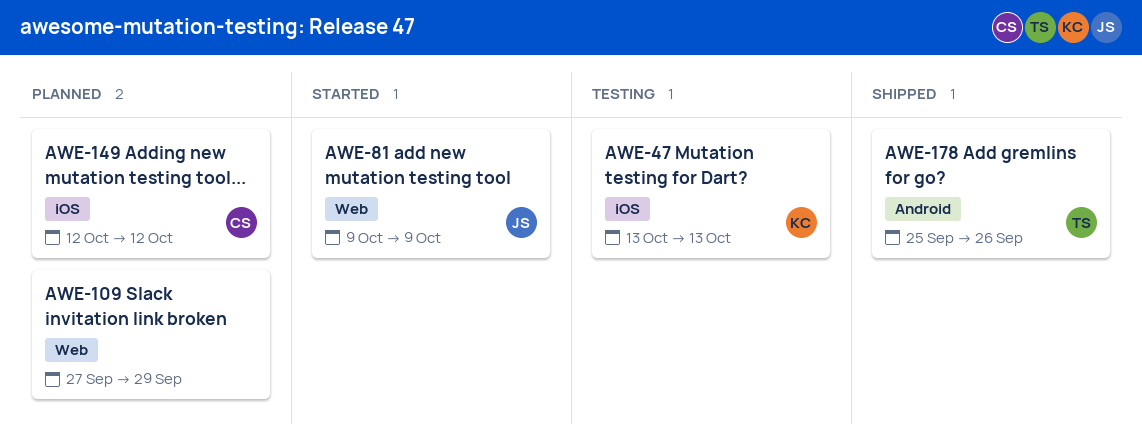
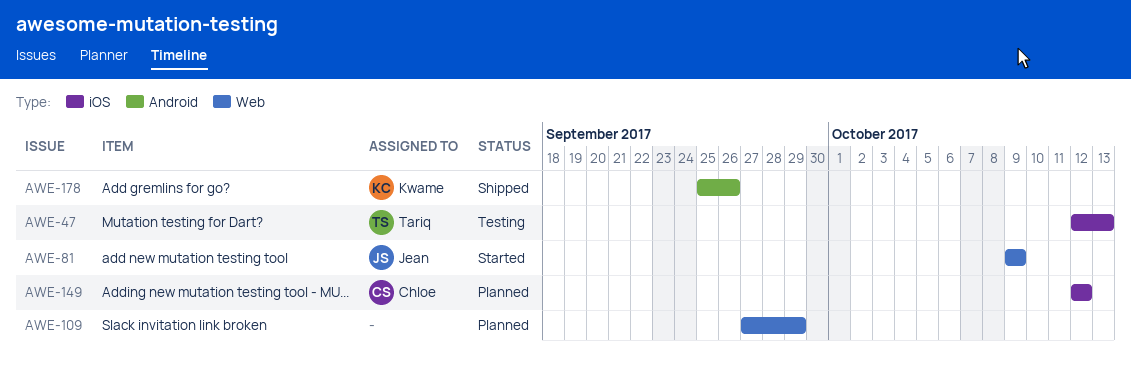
AWE-47, owner: Kwame -> Tariq
AWE-47, start: Oct 13 -> Oct 12
AWE-178, owner: Tariq -> Kwame

